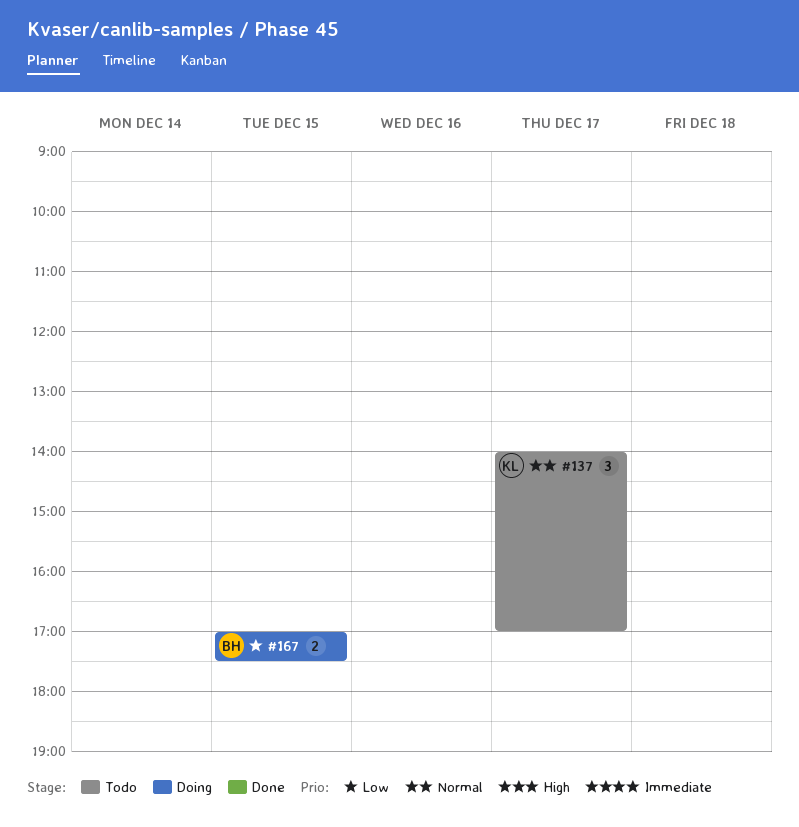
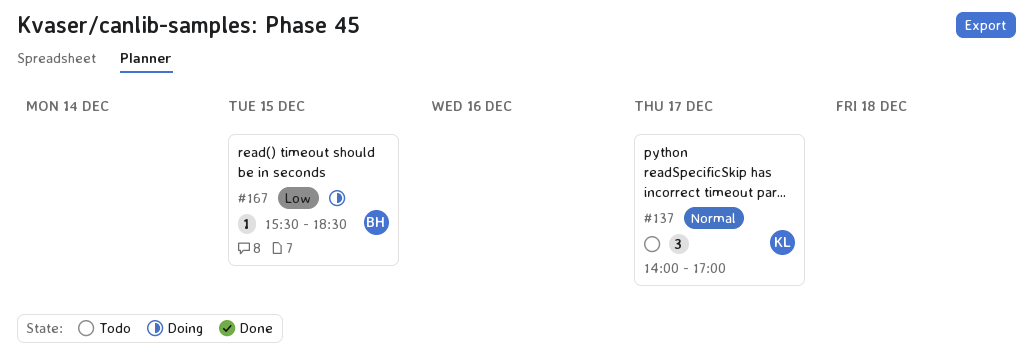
#167, estimate: 2 -> 1
#167, begins: 17:00 -> 15:30
#167, ends: 17:30 -> 18:30

